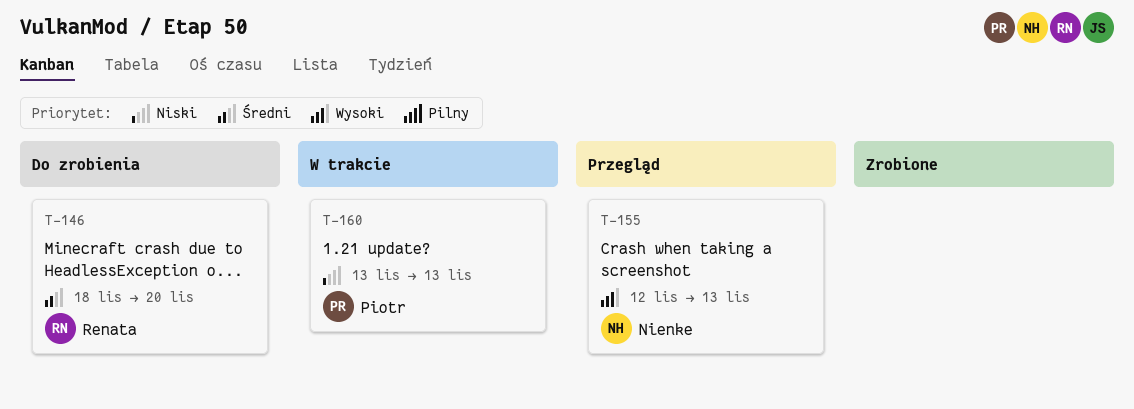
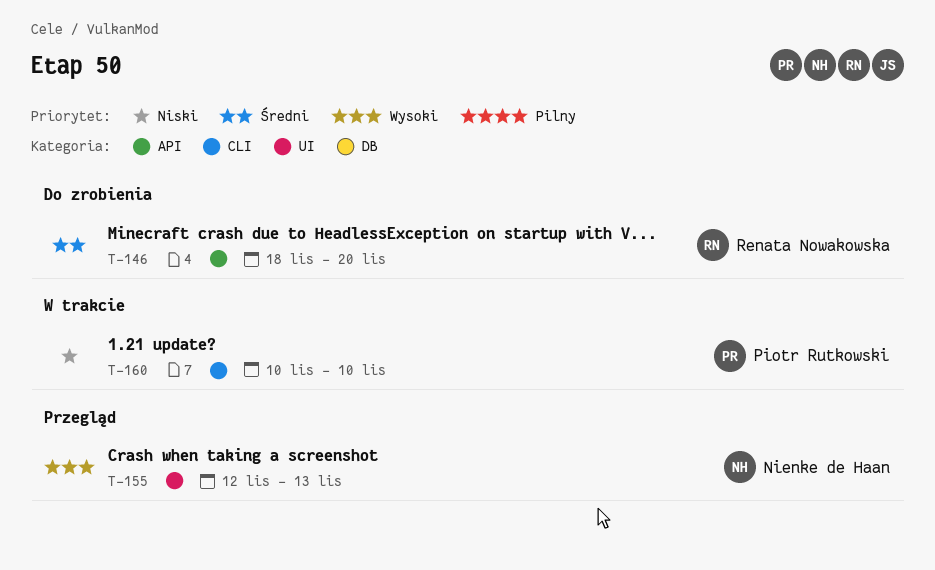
T-160, start: Nov 13 -> Nov 10
T-160, due: Nov 13 -> Nov 10

